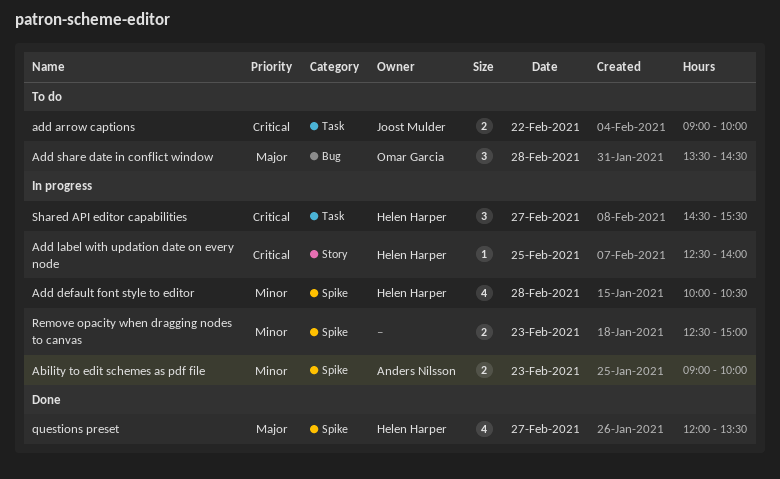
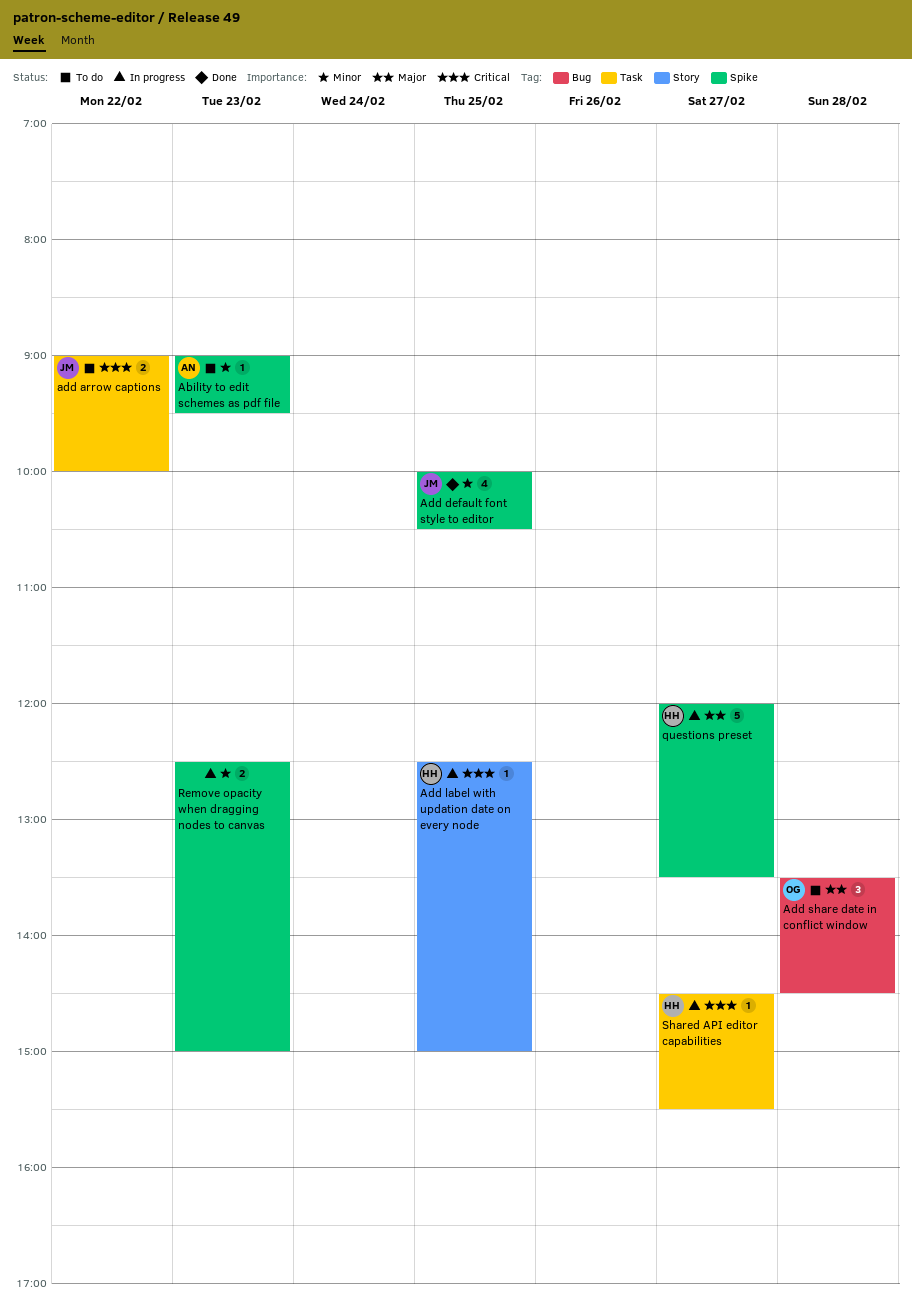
Ability to edit schemes as pdf file, status: In progress -> To do
Ability to edit schemes as pdf file, estimate: 2 -> 1
Ability to edit schemes as pdf file, ends: 10:00 -> 09:30
Add default font style to editor, status: In progress -> Done
Add default font style to editor, owner: Helen Harper -> Joost Mulder
Add default font style to editor, day: Feb 28 -> Feb 25
Add label with updation date on every node, ends: 14:00 -> 15:00
questions preset, status: Done -> In progress
questions preset, estimate: 4 -> 5
Shared API editor capabilities, estimate: 3 -> 1

